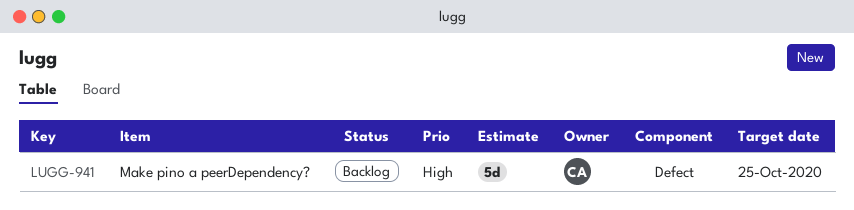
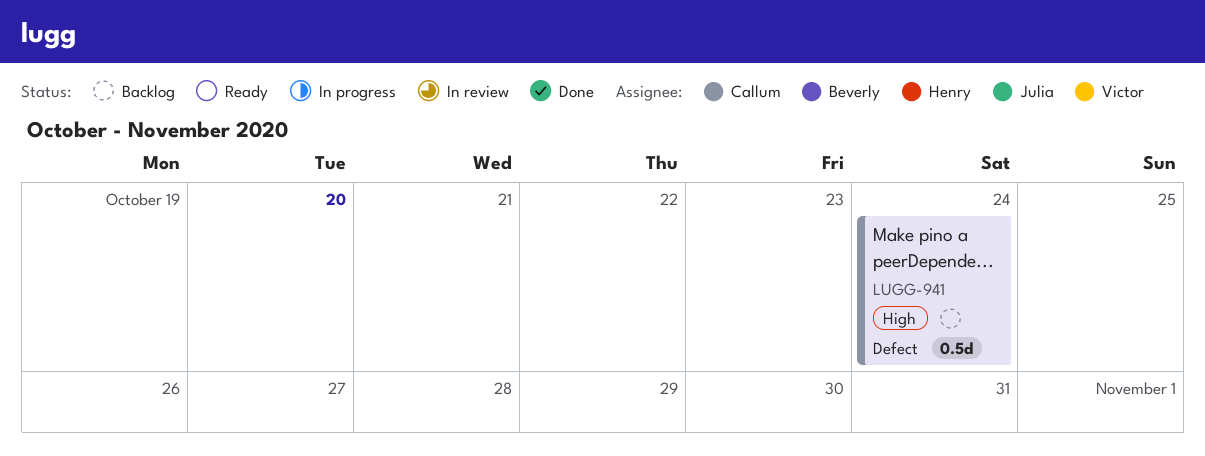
LUGG-941, estimate: 5d -> 0.5d
LUGG-941, due: Oct 25 -> Oct 24

